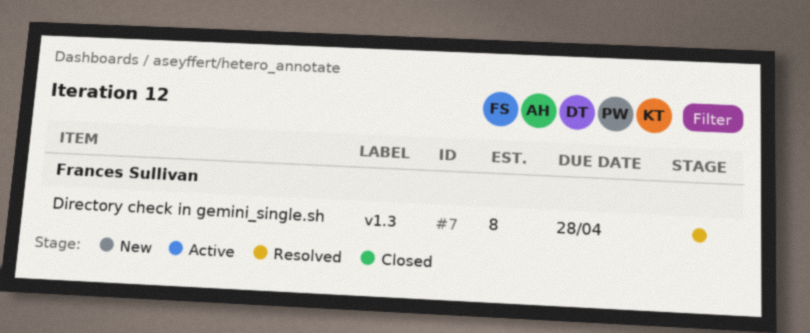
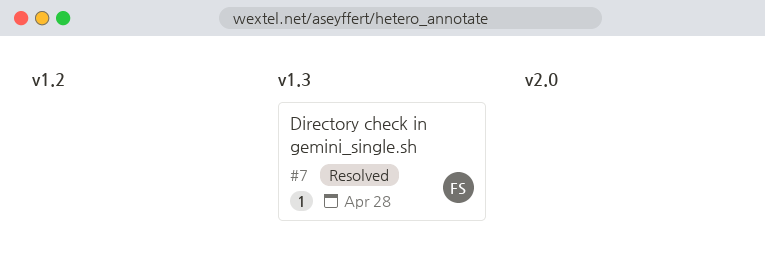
#7, estimate: 8 -> 1

